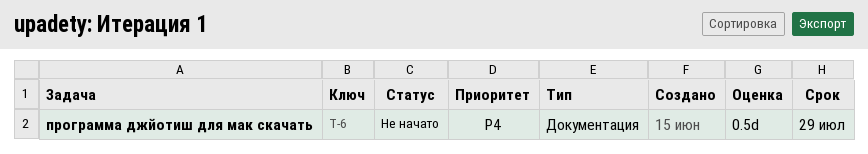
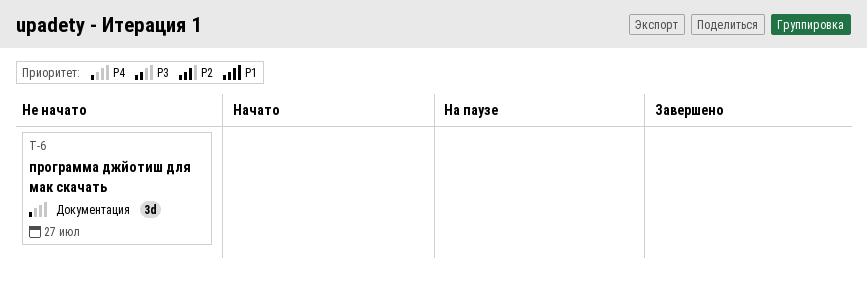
T-6, estimate: 0.5d -> 3d
T-6, due: Jul 29 -> Jul 27

